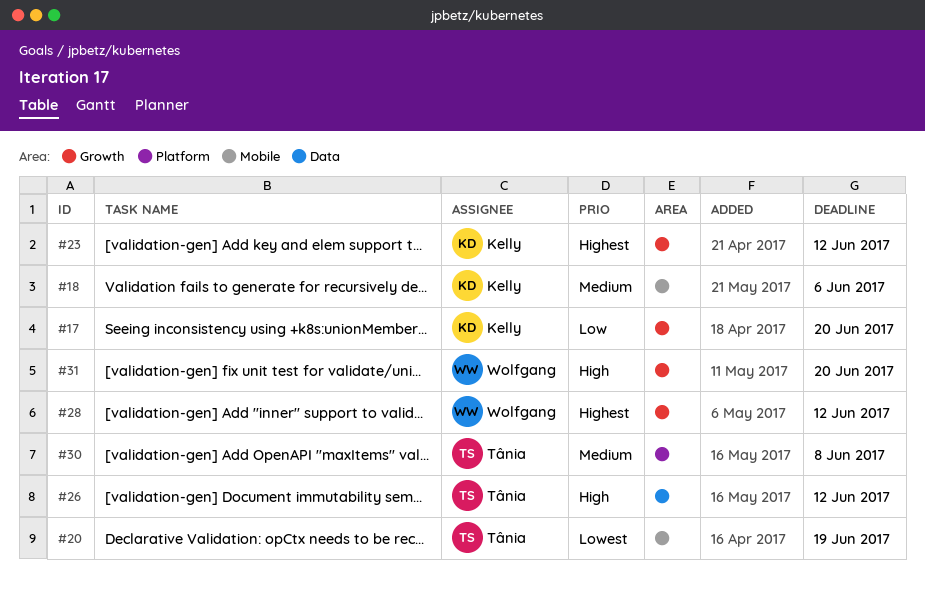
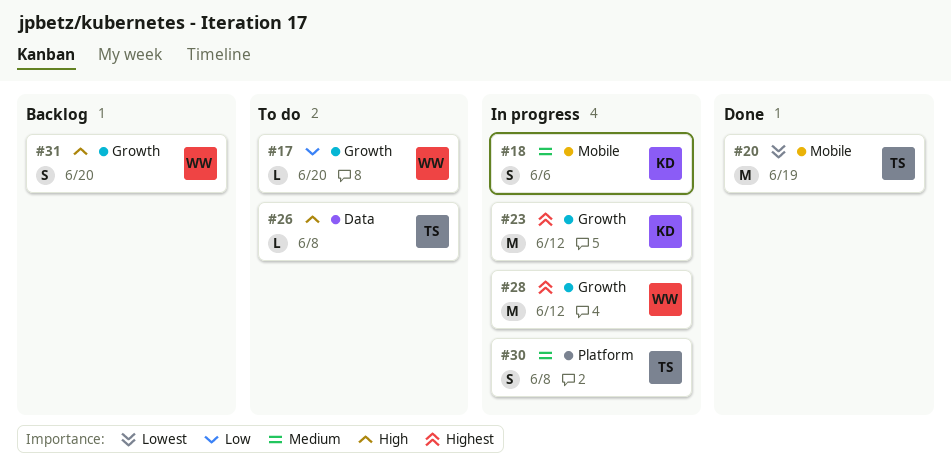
#17, owner: Kelly -> Wolfgang
#26, due: Jun 12 -> Jun 8

